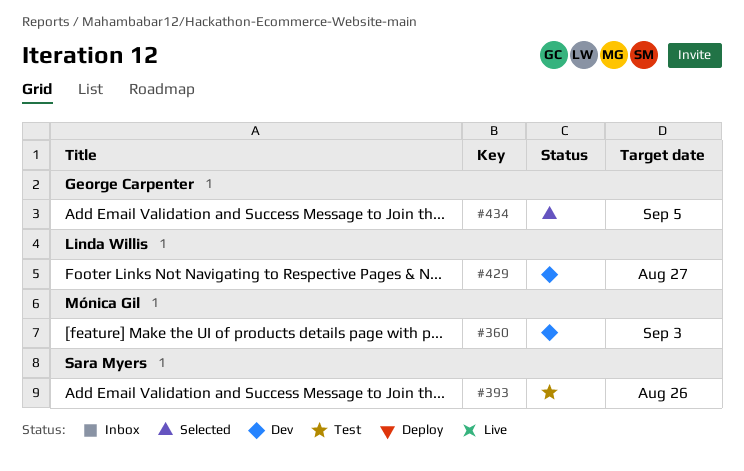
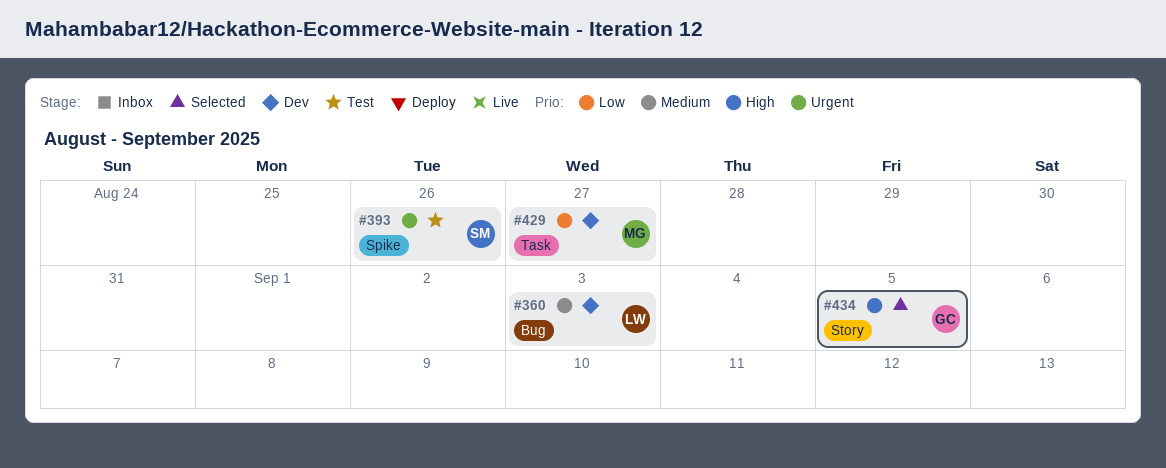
#360, owner: Mónica Gil -> Linda Willis
#429, owner: Linda Willis -> Mónica Gil

